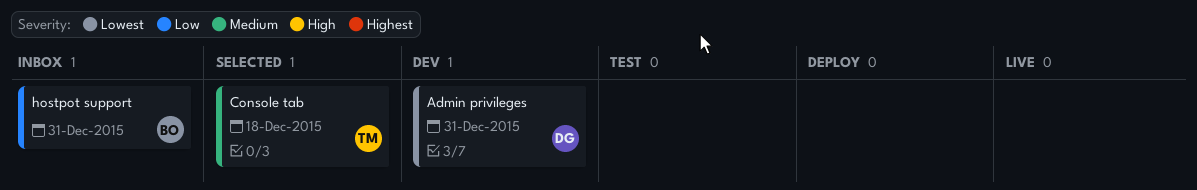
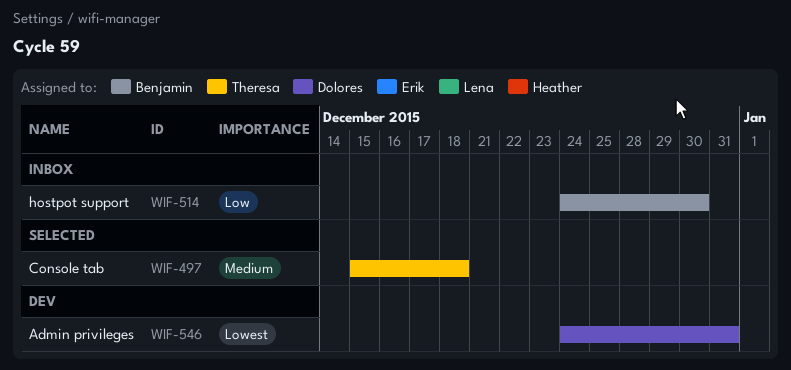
hostpot support, due: Dec 31 -> Dec 30

